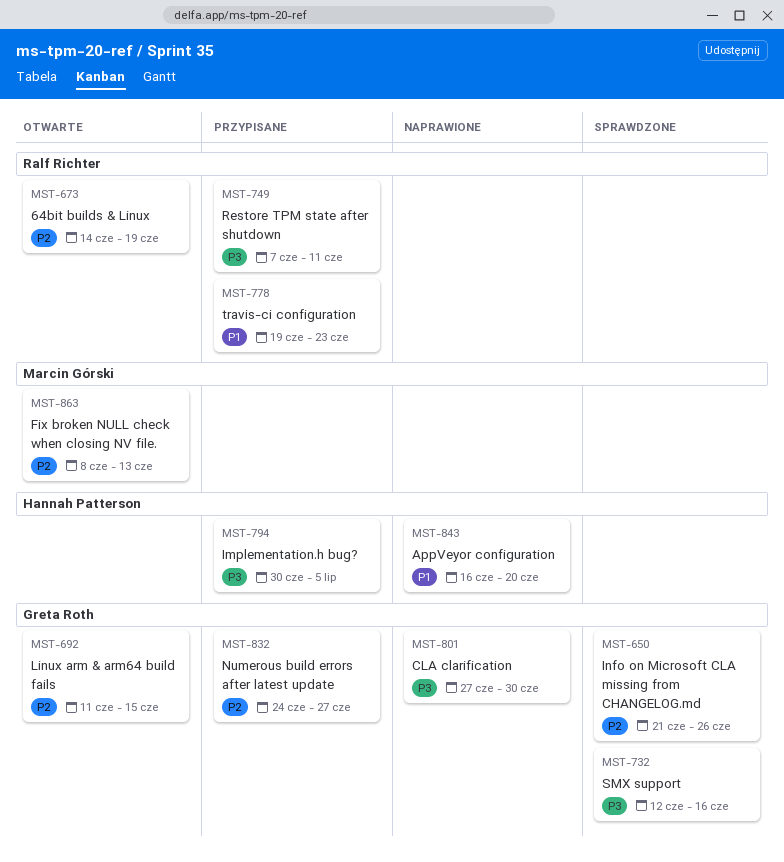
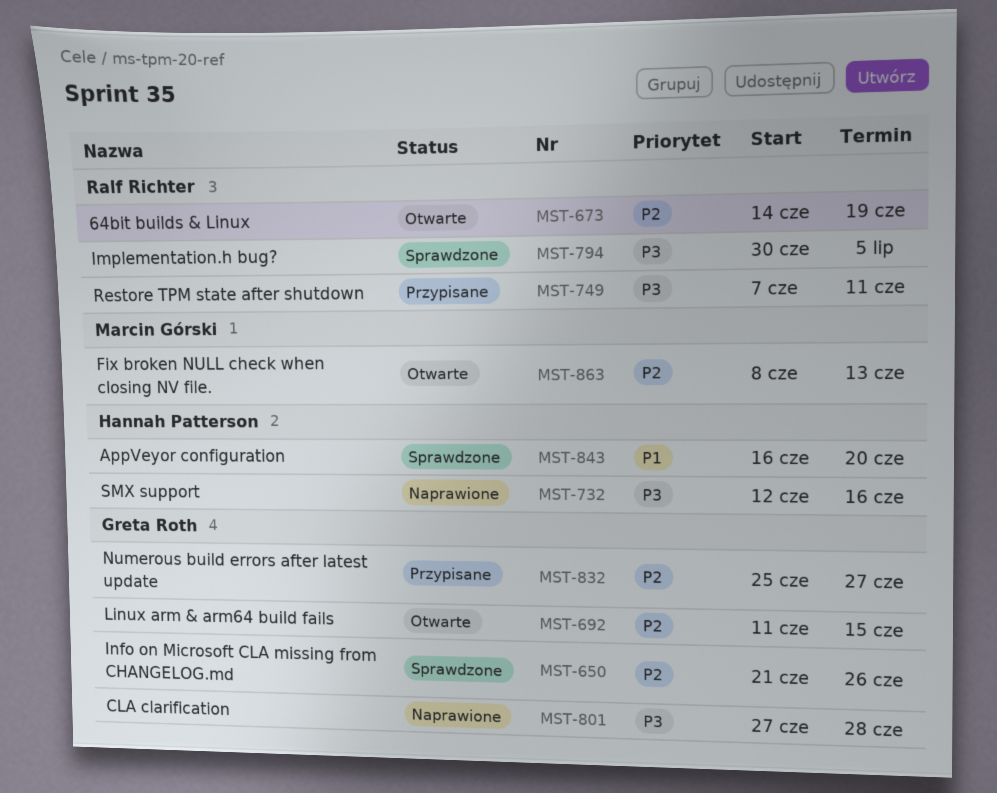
MST-732, status: Sprawdzone -> Naprawione
MST-732, owner: Greta Roth -> Hannah Patterson
MST-778: present -> none
MST-794, status: Przypisane -> Sprawdzone
MST-794, owner: Hannah Patterson -> Ralf Richter
MST-801, due: Jun 30 -> Jun 28
MST-832, start: Jun 24 -> Jun 25
MST-843, status: Naprawione -> Sprawdzone

